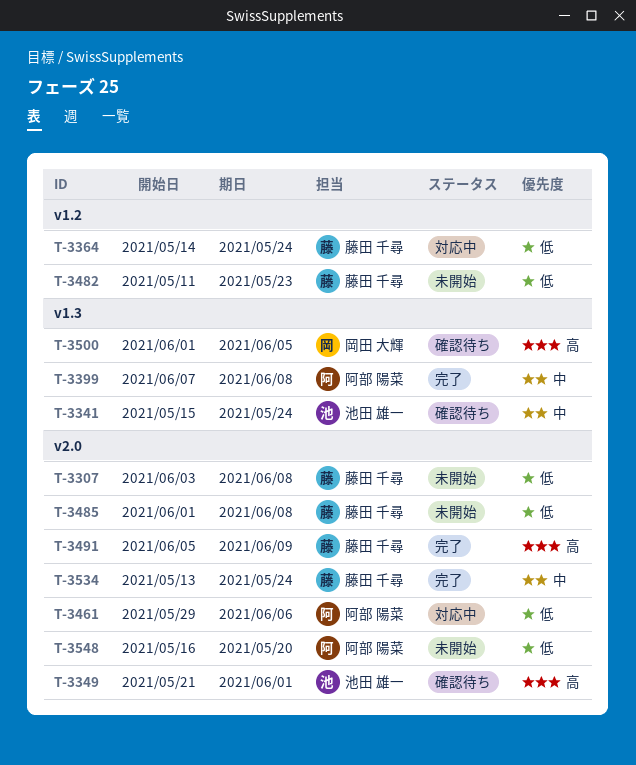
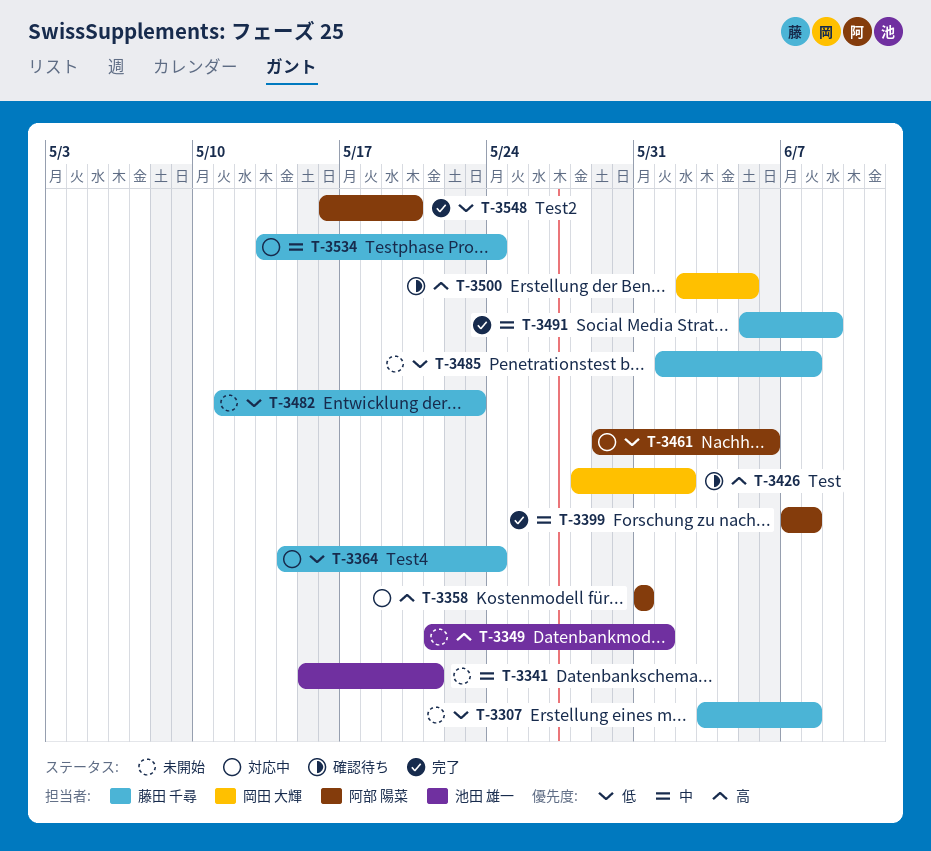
T-3341, status: 確認待ち -> 未開始
T-3341, due: May 24 -> May 21
T-3349, status: 確認待ち -> 未開始
T-3358: none -> present
T-3426: none -> present
T-3491, priority: 高 -> 中
T-3500, start: Jun 1 -> Jun 2
T-3534, status: 完了 -> 対応中
T-3548, status: 未開始 -> 完了

